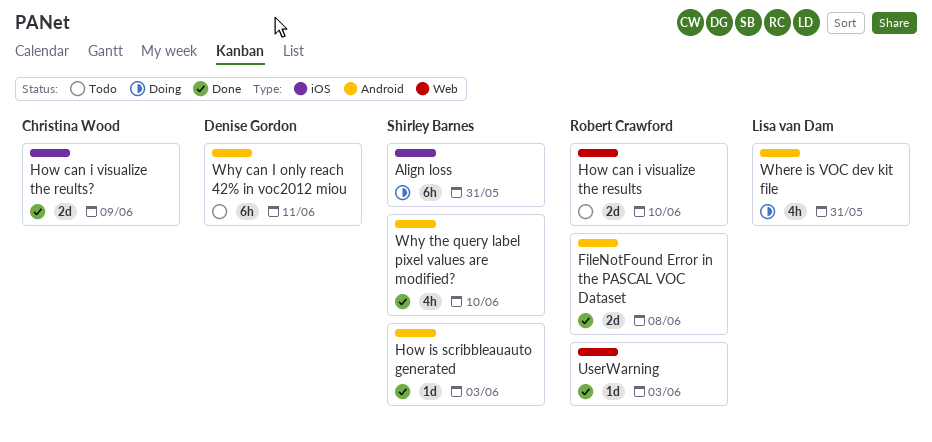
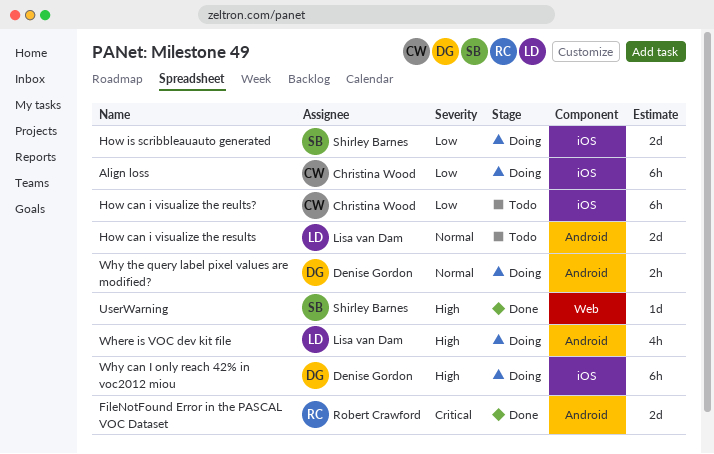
Align loss, owner: Shirley Barnes -> Christina Wood
How can i visualize the results, owner: Robert Crawford -> Lisa van Dam
How can i visualize the results, label: Web -> Android
How can i visualize the reults?, status: Done -> Todo
How can i visualize the reults?, estimate: 2d -> 6h
How is scribbleauauto generated, status: Done -> Doing
How is scribbleauauto generated, label: Android -> iOS
How is scribbleauauto generated, estimate: 1d -> 2d
UserWarning, owner: Robert Crawford -> Shirley Barnes
Why can I only reach 42% in voc2012 miou, status: Todo -> Doing
Why can I only reach 42% in voc2012 miou, label: Android -> iOS
Why the query label pixel values are modified?, status: Done -> Doing
Why the query label pixel values are modified?, owner: Shirley Barnes -> Denise Gordon
Why the query label pixel values are modified?, estimate: 4h -> 2h

